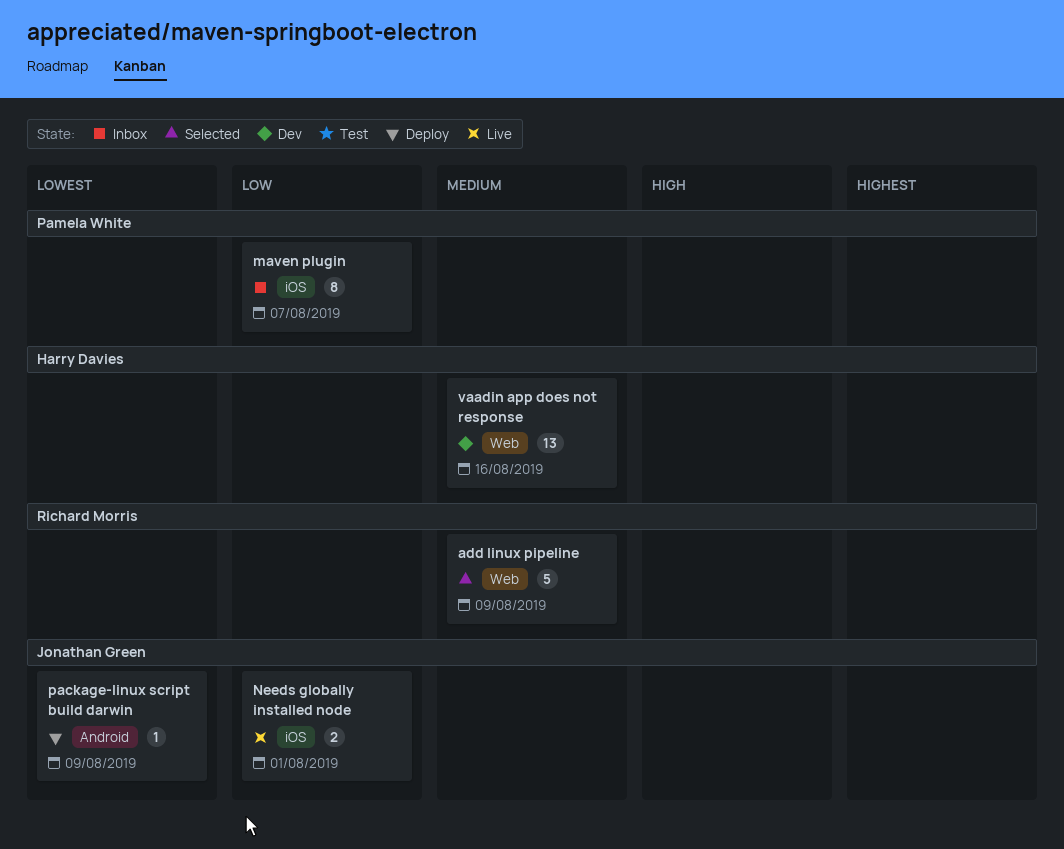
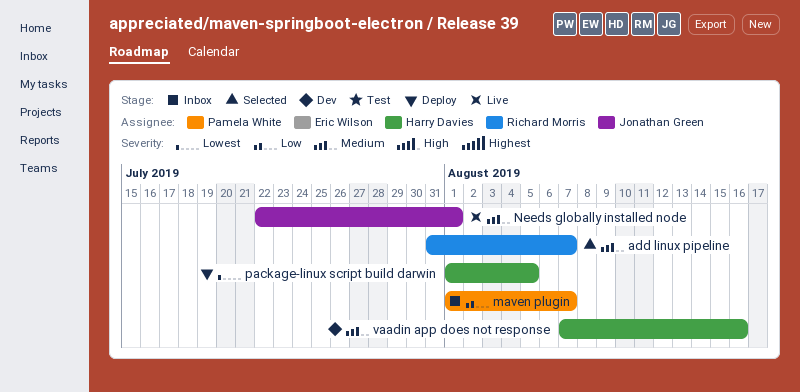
add linux pipeline, due: Aug 9 -> Aug 7
Needs globally installed node, priority: Low -> Medium
package-linux script build darwin, owner: Jonathan Green -> Harry Davies
package-linux script build darwin, due: Aug 9 -> Aug 5

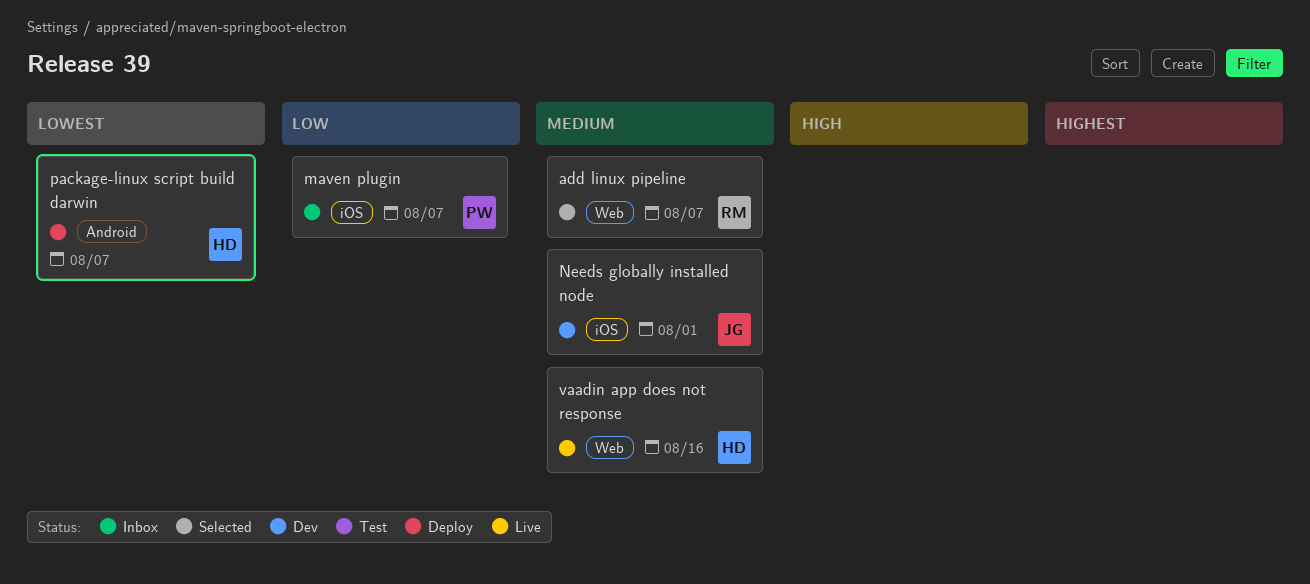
Needs globally installed node, status: Live -> Dev
package-linux script build darwin, due: Aug 5 -> Aug 7
vaadin app does not response, status: Dev -> Live

